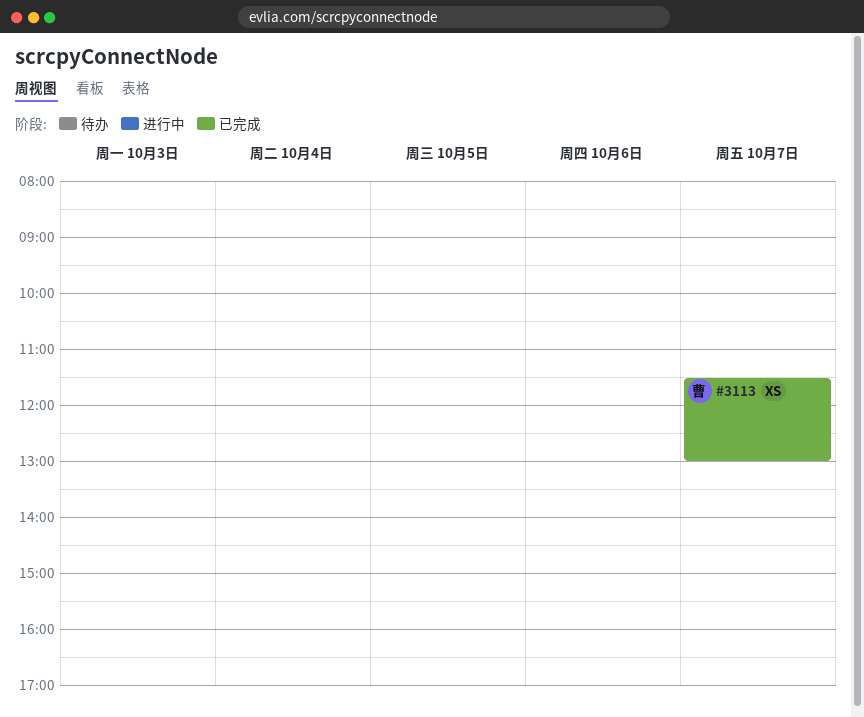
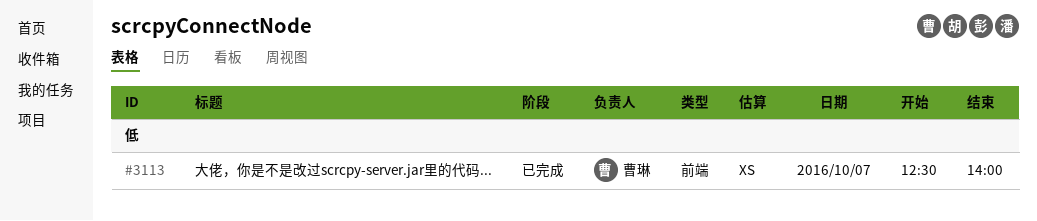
#3113, begins: 11:30 -> 12:30
#3113, ends: 13:00 -> 14:00

